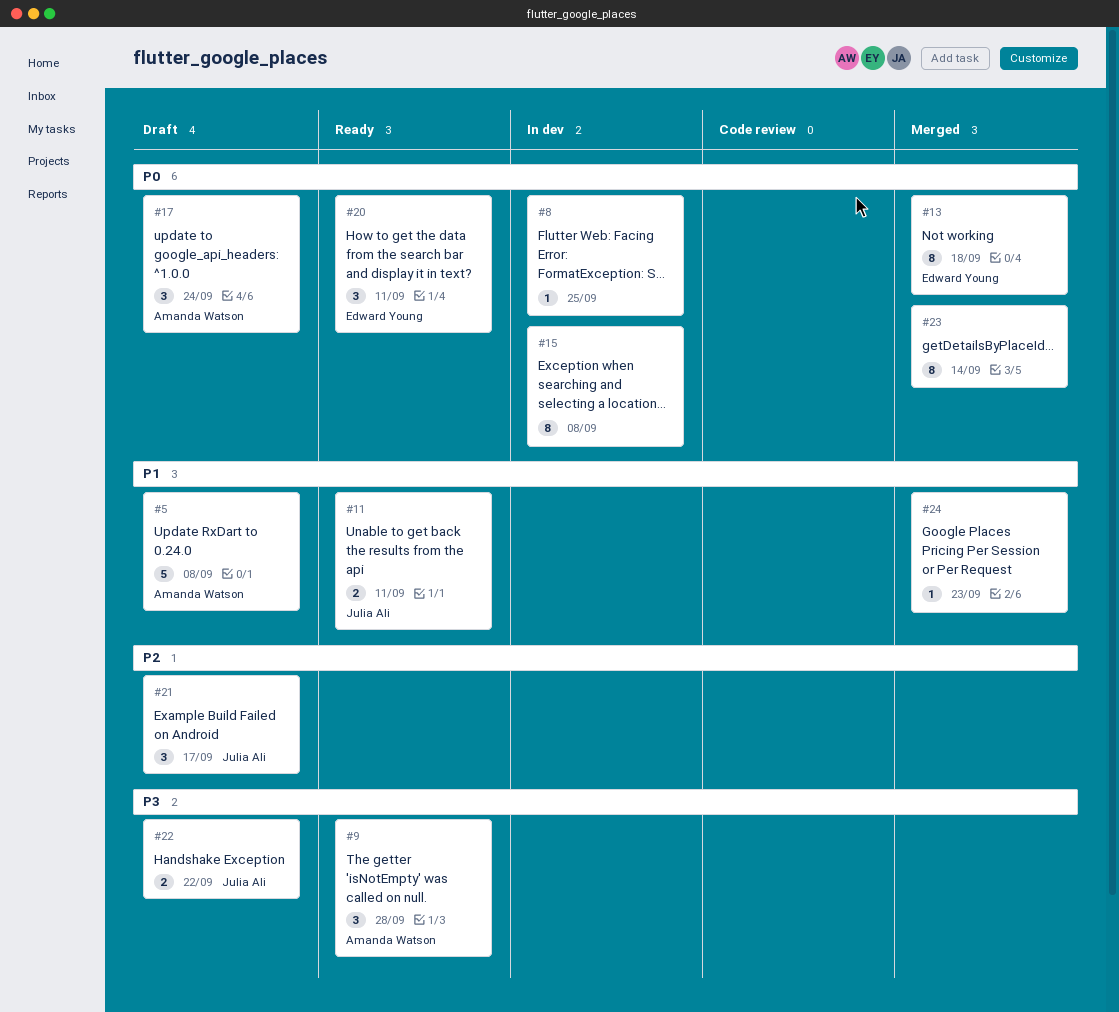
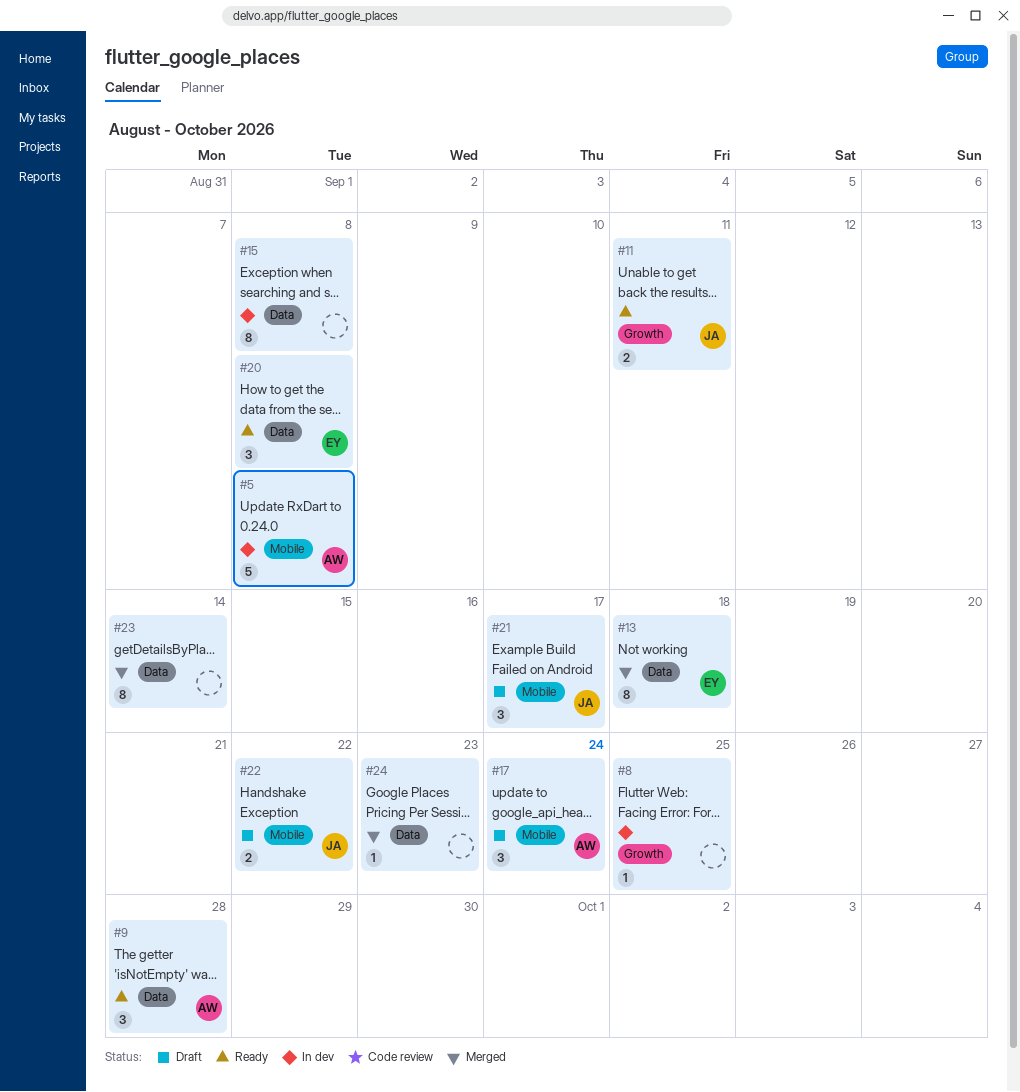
#5, status: Draft -> In dev
#20, due: Sep 11 -> Sep 8

